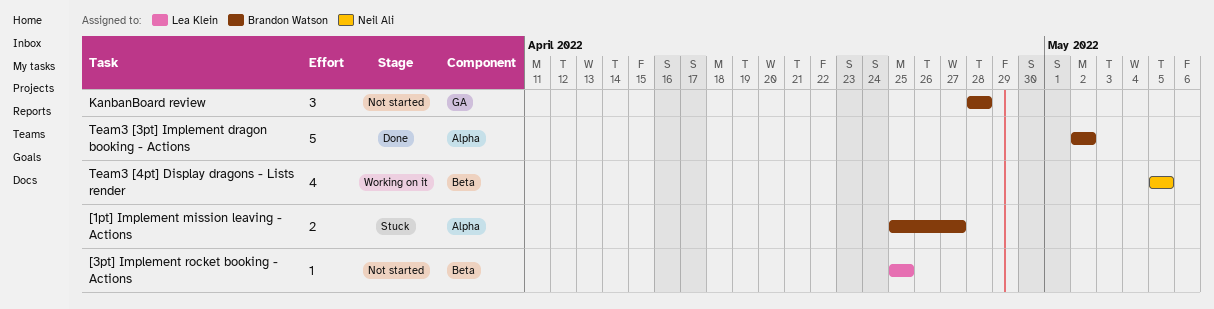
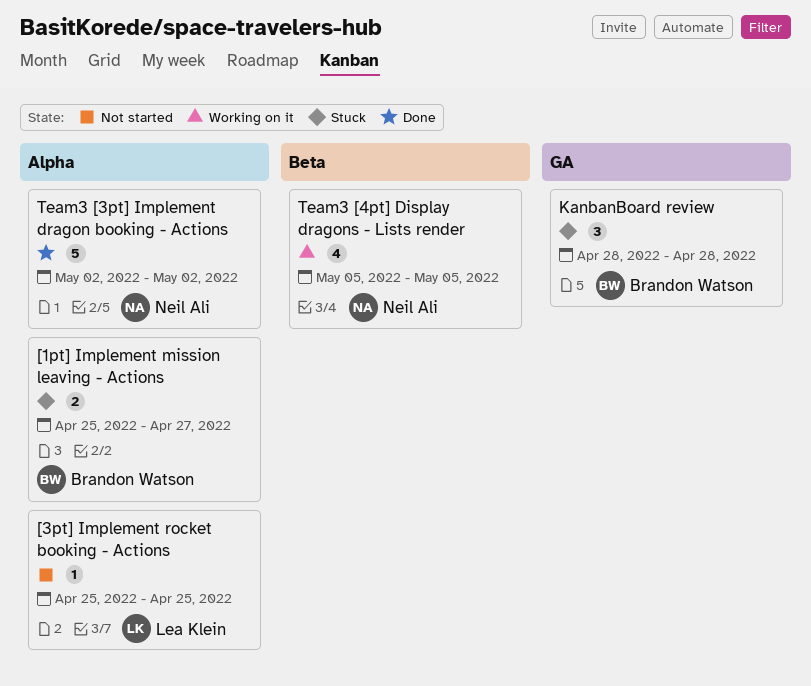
[3pt] Implement rocket booking - Actions, label: Beta -> Alpha
KanbanBoard review, status: Not started -> Stuck
Team3 [3pt] Implement dragon booking - Actions, owner: Brandon Watson -> Neil Ali

